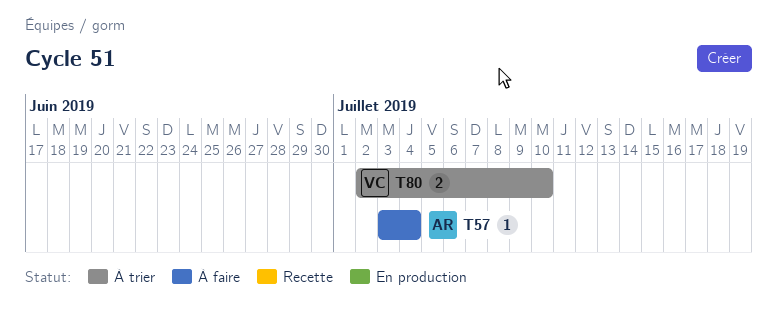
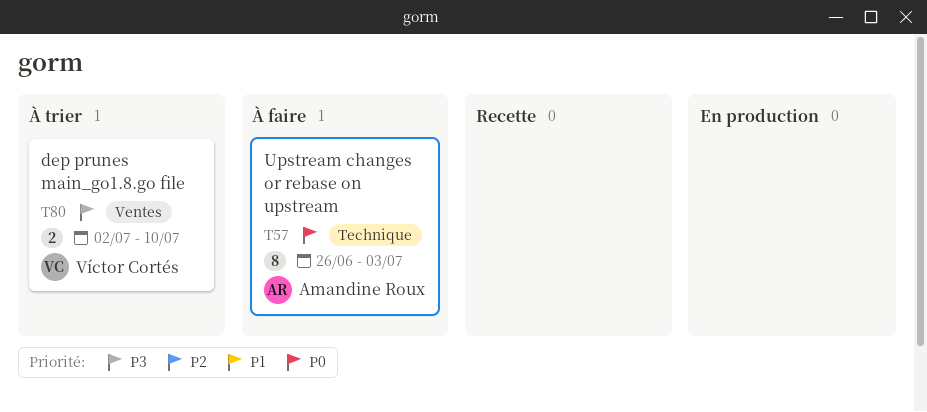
T57, estimate: 1 -> 8
T57, start: Jul 3 -> Jun 26
T57, due: Jul 4 -> Jul 3

